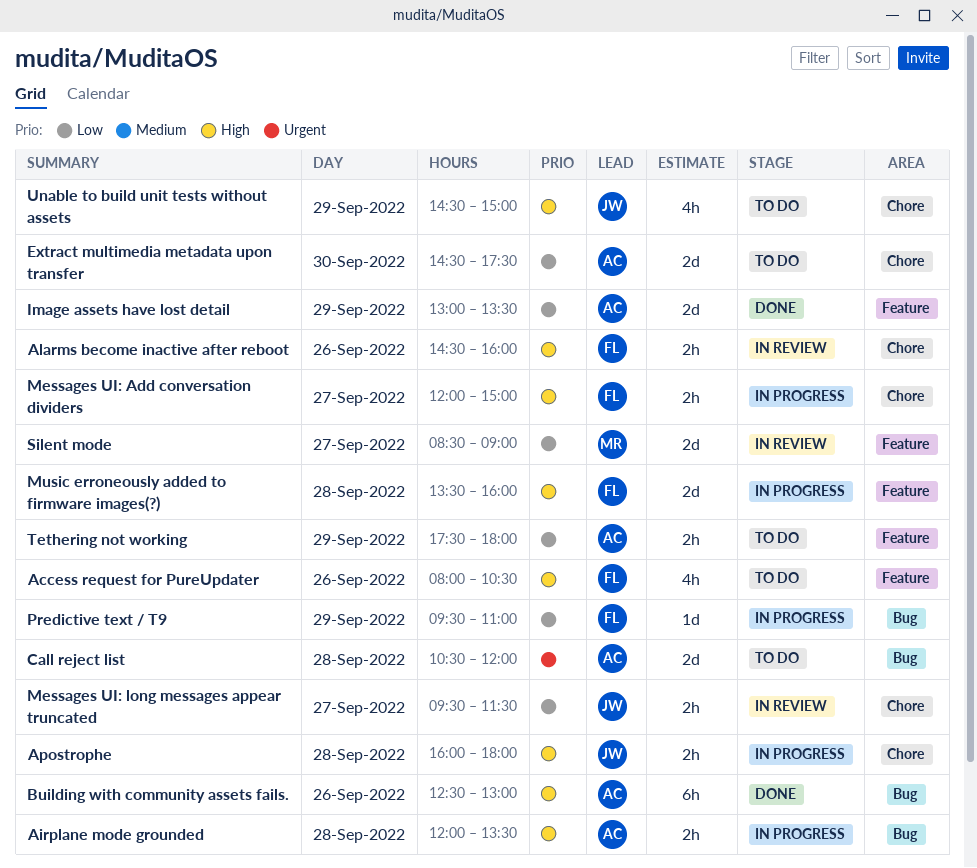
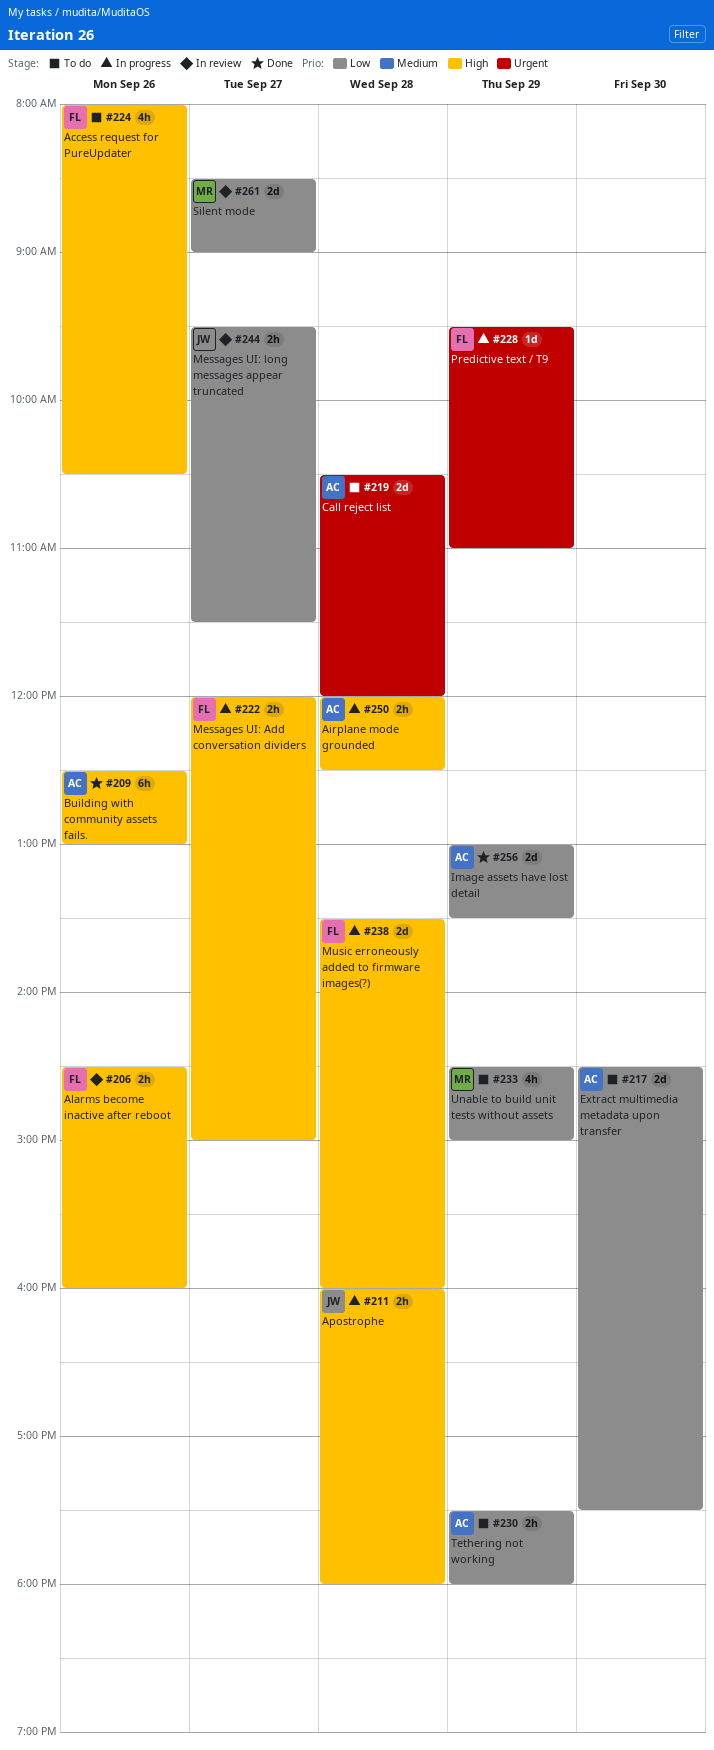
Airplane mode grounded, ends: 13:30 -> 12:30
Predictive text / T9, priority: Low -> Urgent
Unable to build unit tests without assets, owner: JW -> MR
Unable to build unit tests without assets, priority: High -> Low

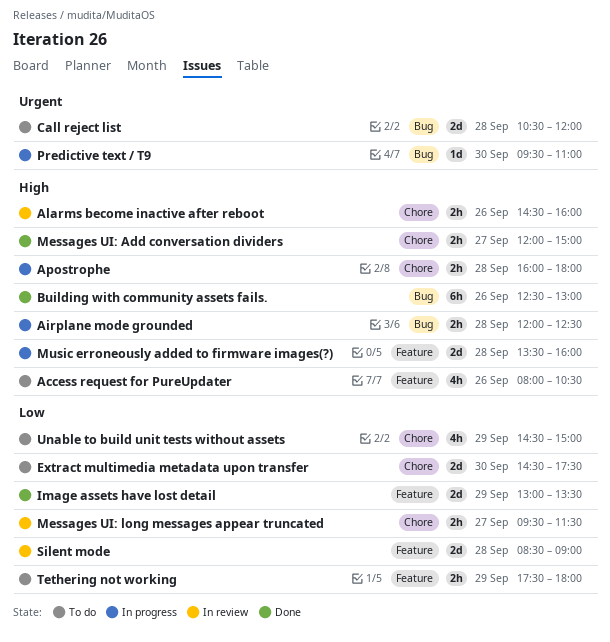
Messages UI: Add conversation dividers, status: In progress -> Done
Predictive text / T9, day: Sep 29 -> Sep 30
Silent mode, day: Sep 27 -> Sep 28

